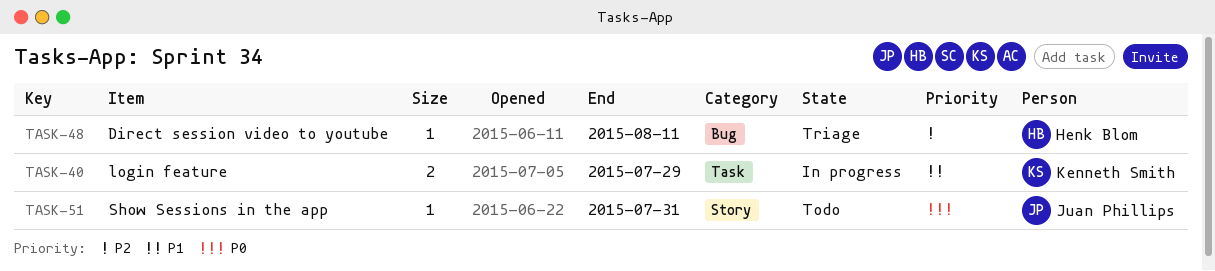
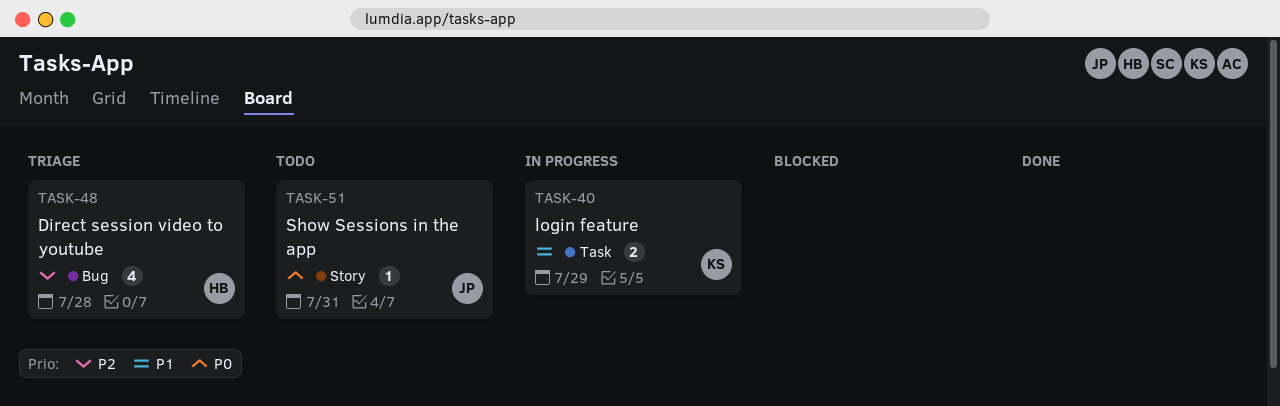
TASK-48, estimate: 1 -> 4
TASK-48, due: Aug 11 -> Jul 28

